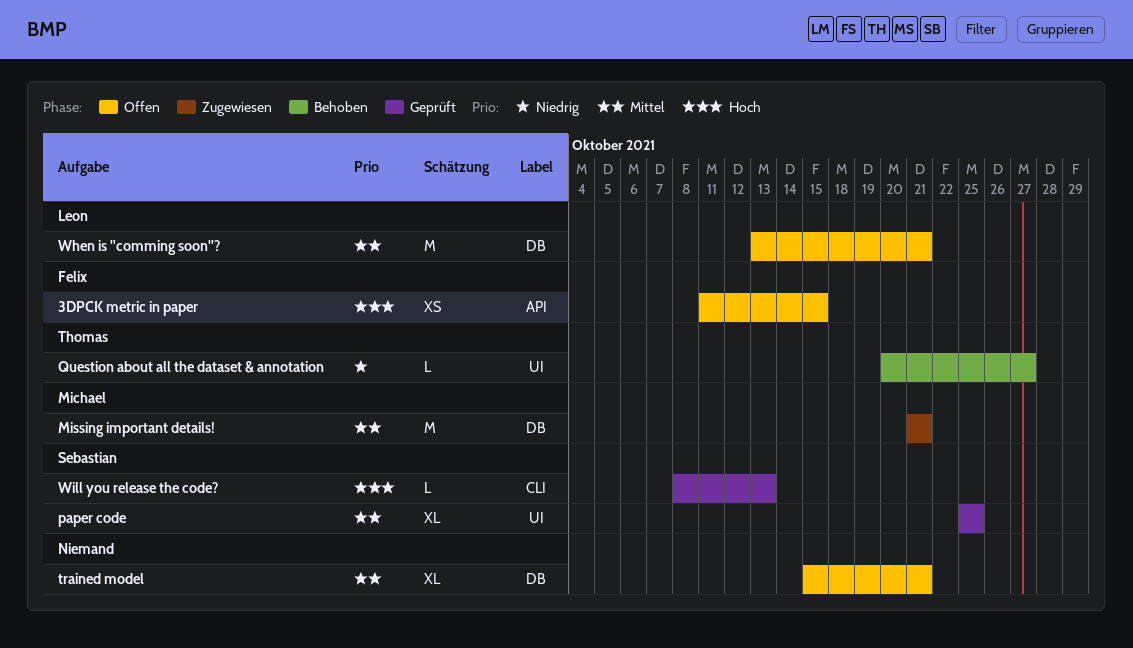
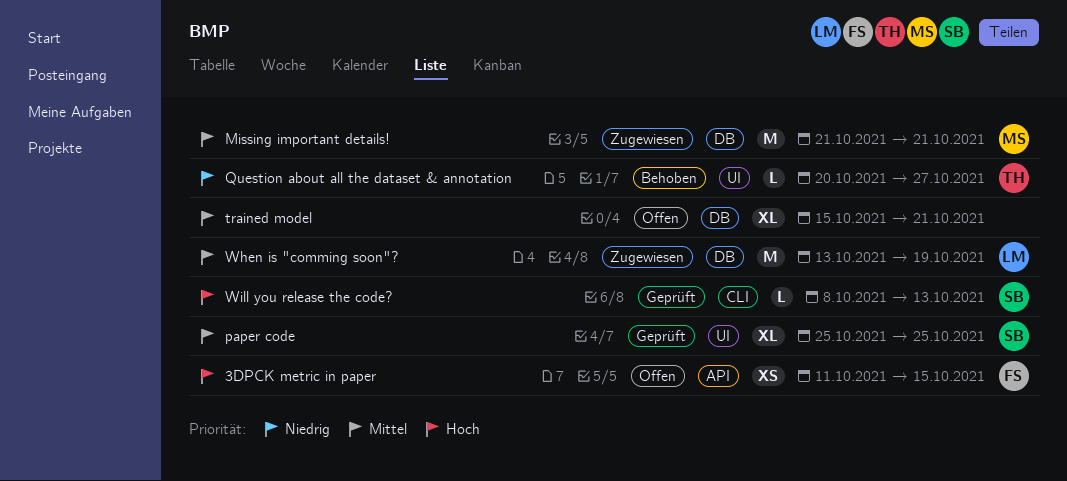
When is "comming soon"?, status: Offen -> Zugewiesen
When is "comming soon"?, due: Oct 21 -> Oct 19

